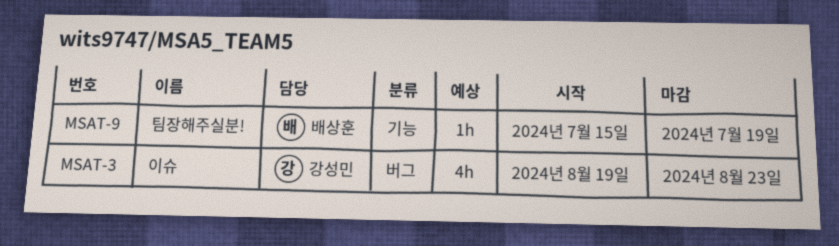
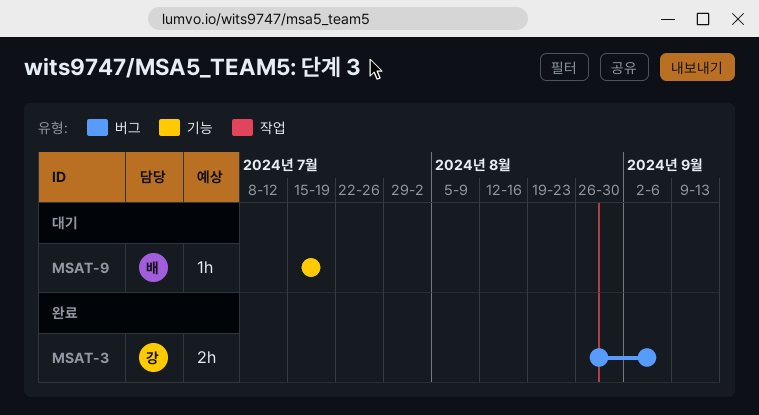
MSAT-3, estimate: 4h -> 2h
MSAT-3, start: Aug 19 -> Aug 26
MSAT-3, due: Aug 23 -> Sep 6

